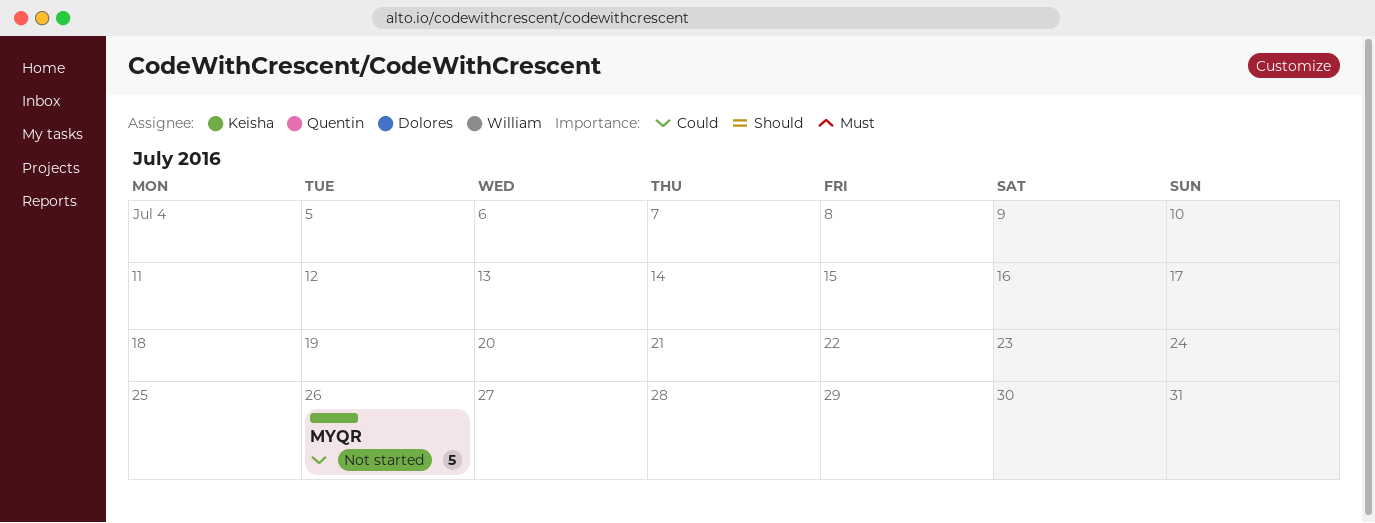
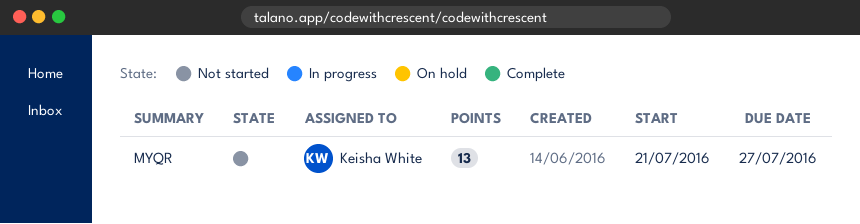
MYQR, estimate: 5 -> 13
MYQR, due: Jul 26 -> Jul 27

